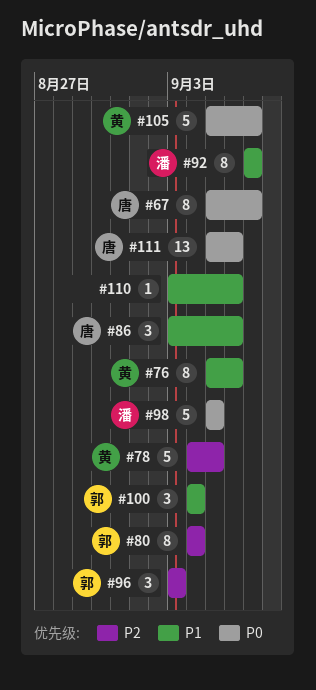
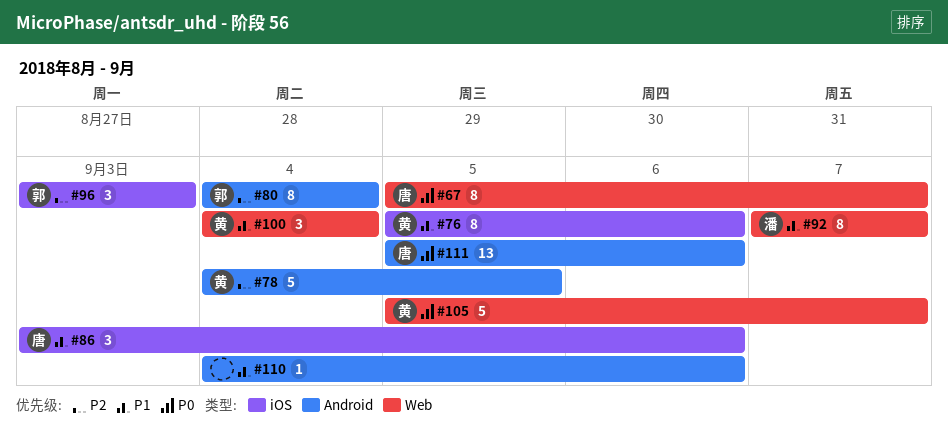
#98: present -> none
#100, owner: 郭 -> 黄
#110, start: Sep 3 -> Sep 4

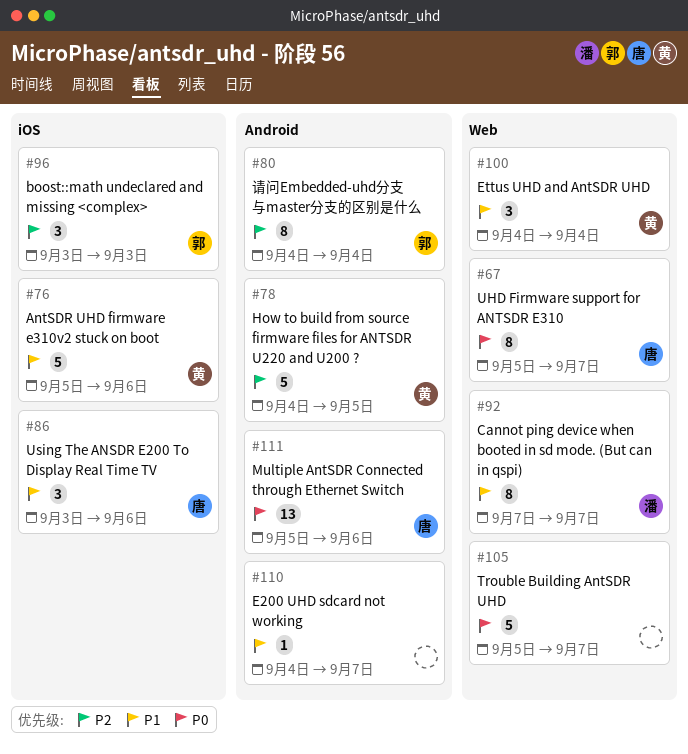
#76, estimate: 8 -> 5
#105, owner: 黄 -> none
#110, due: Sep 6 -> Sep 7

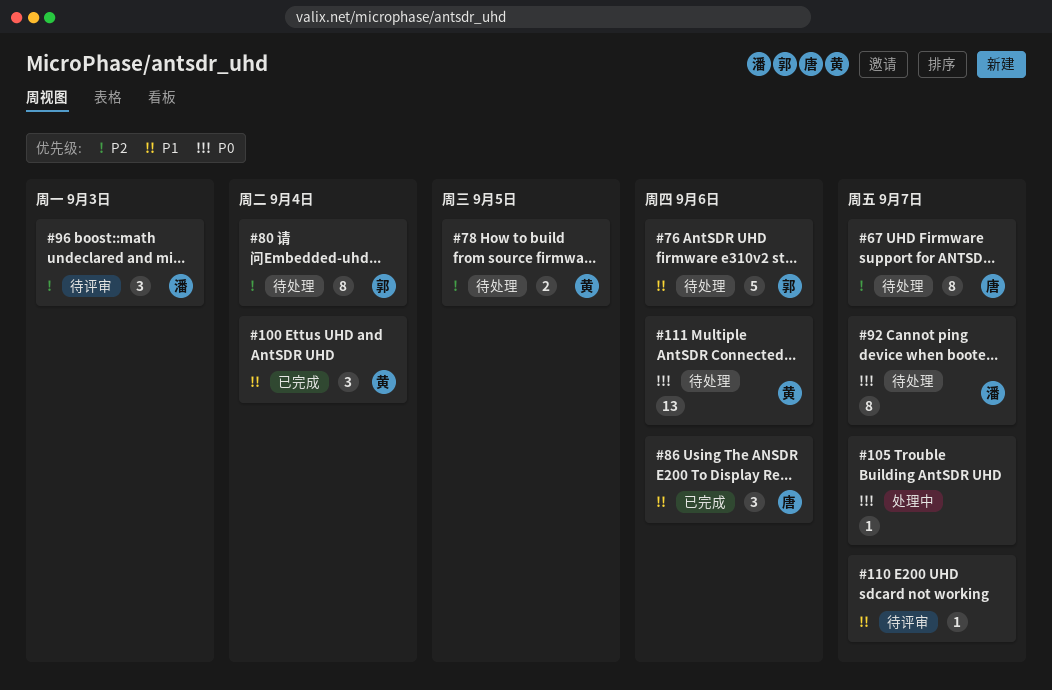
#67, priority: P0 -> P2
#76, owner: 黄 -> 郭
#78, estimate: 5 -> 2
#92, priority: P1 -> P0
#96, owner: 郭 -> 潘
#105, estimate: 5 -> 1
#111, owner: 唐 -> 黄

